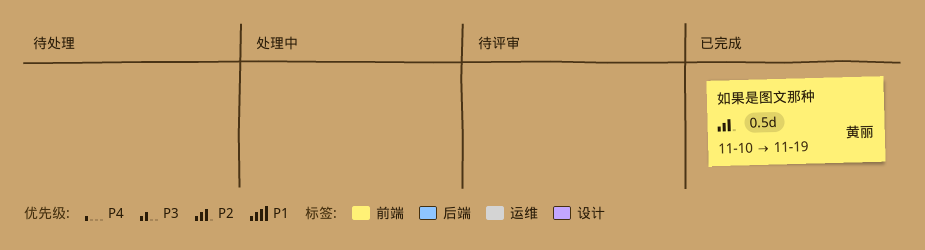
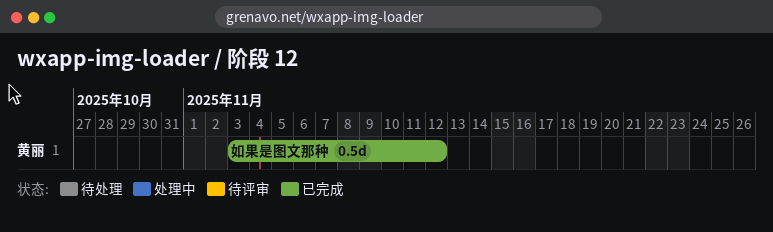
如果是图文那种, start: Nov 10 -> Nov 3
如果是图文那种, due: Nov 19 -> Nov 12

